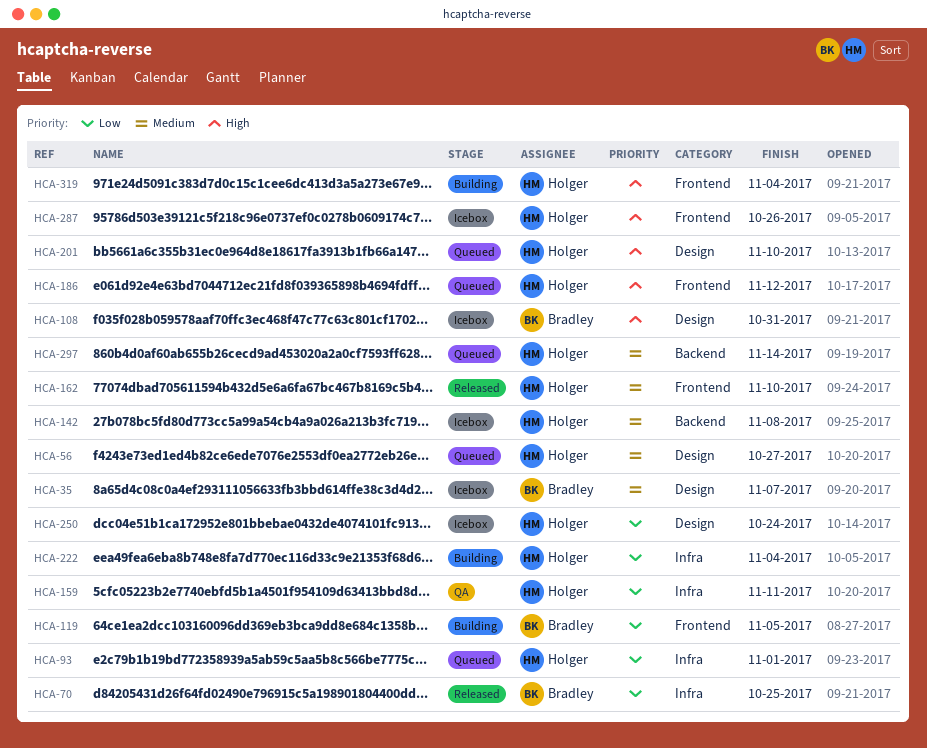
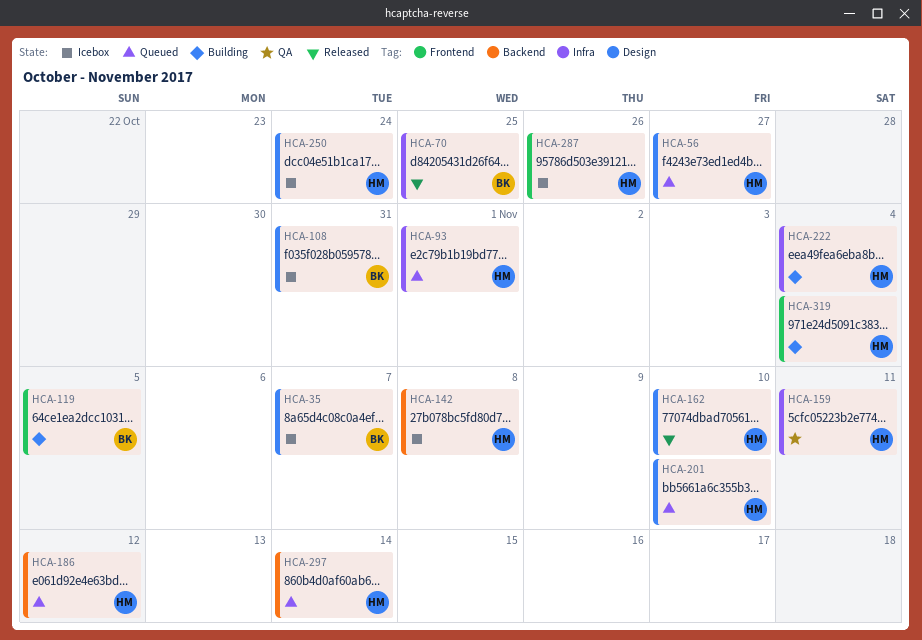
HCA-162, label: Frontend -> Design
HCA-186, label: Frontend -> Backend

